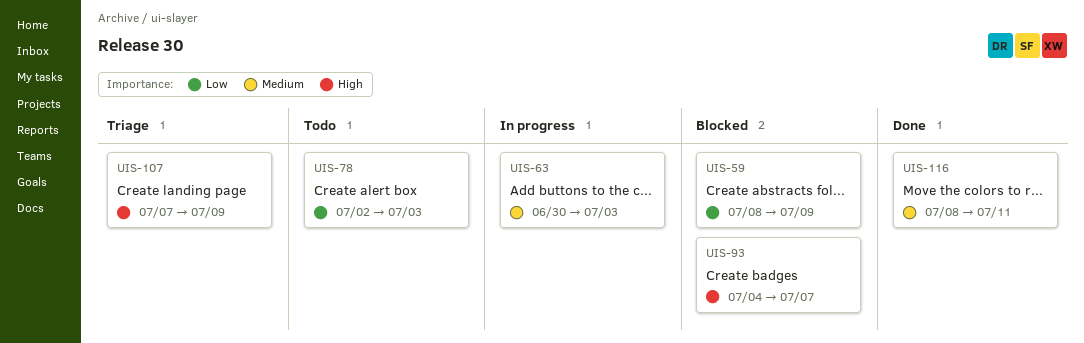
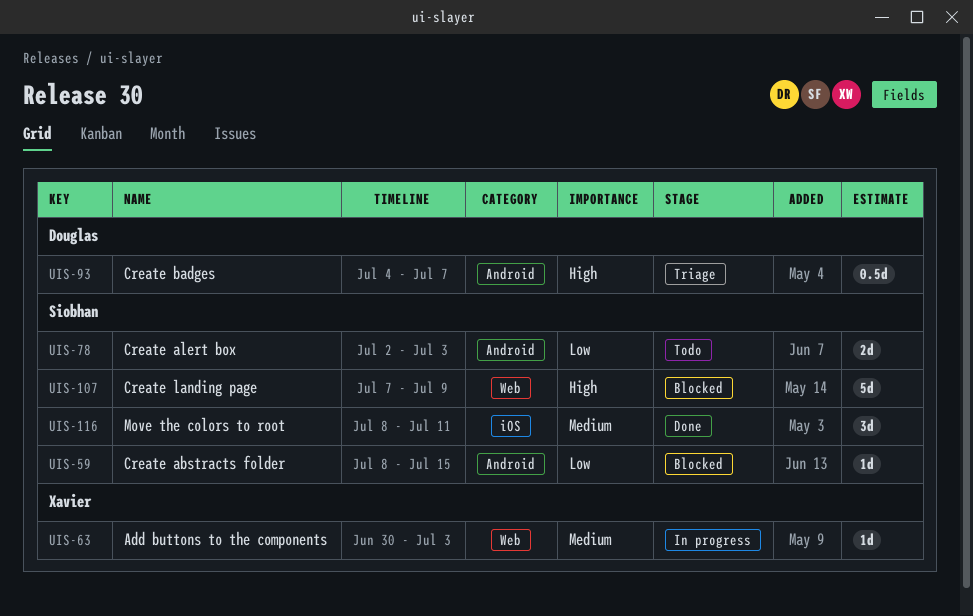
UIS-59, due: Jul 9 -> Jul 15
UIS-93, status: Blocked -> Triage
UIS-107, status: Triage -> Blocked

